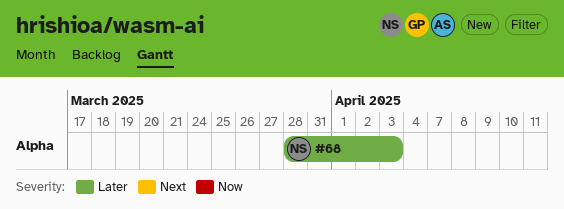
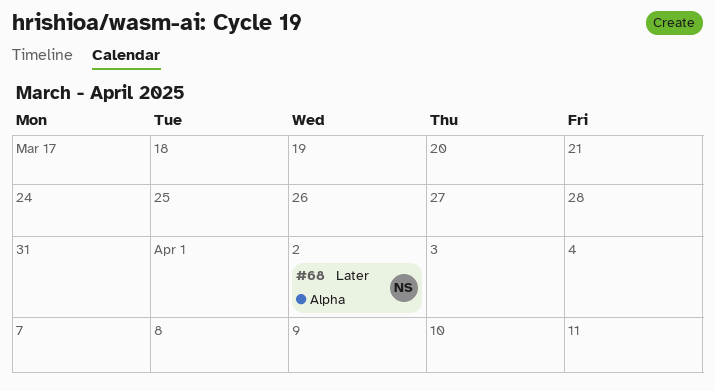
#68, due: Apr 3 -> Apr 2

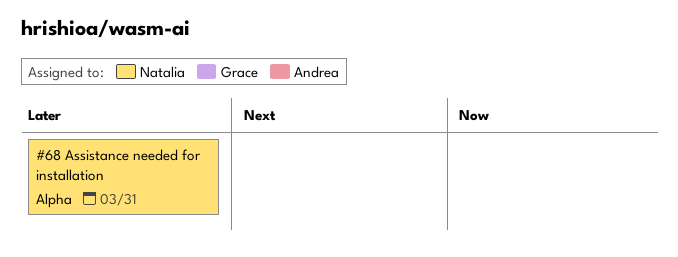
#68, due: Apr 2 -> Mar 31

